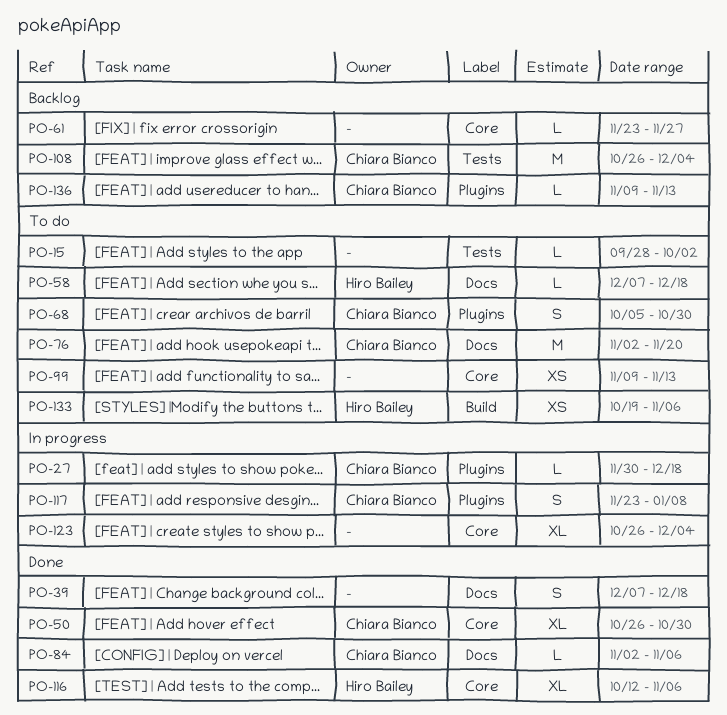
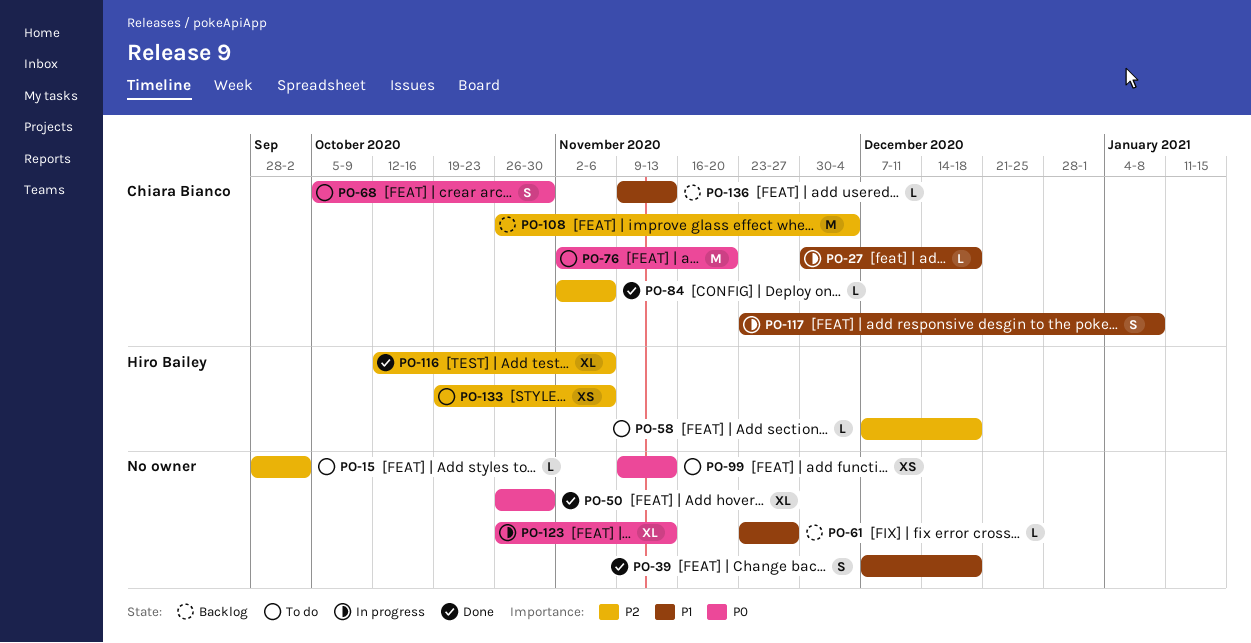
PO-50, owner: Chiara Bianco -> none
PO-123, due: Dec 4 -> Nov 13

